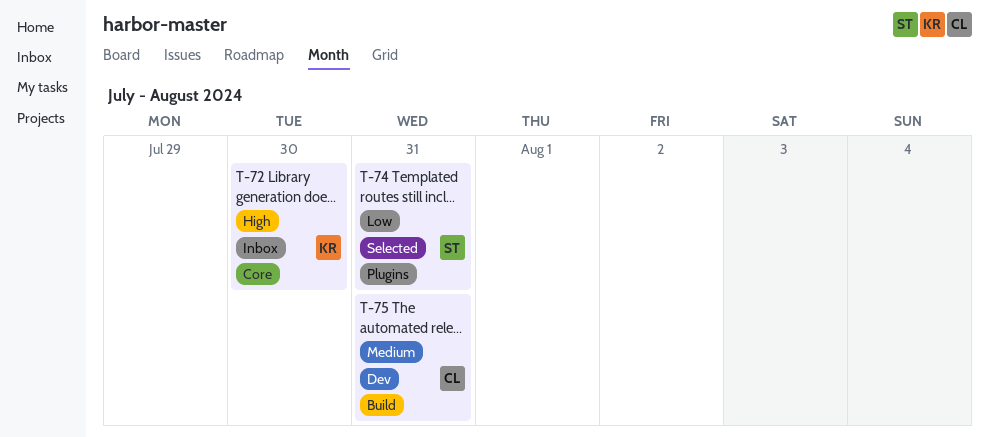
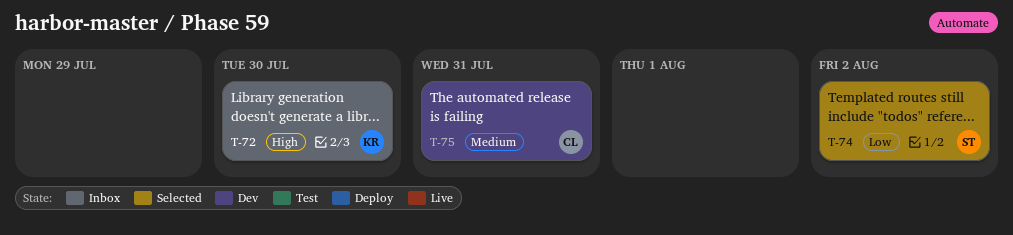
T-74, due: Jul 31 -> Aug 2

